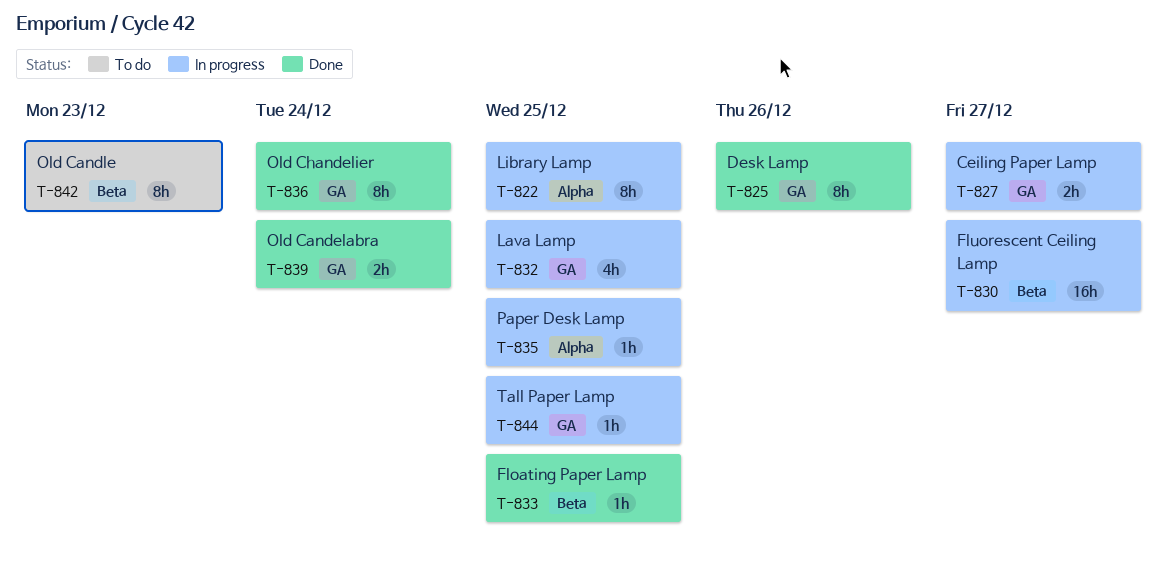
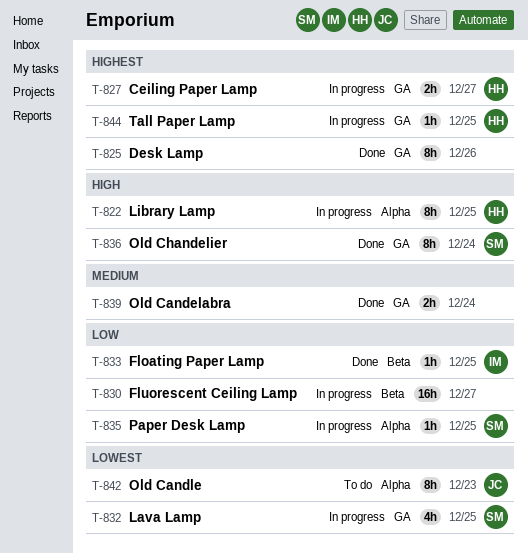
T-842, label: Beta -> Alpha

